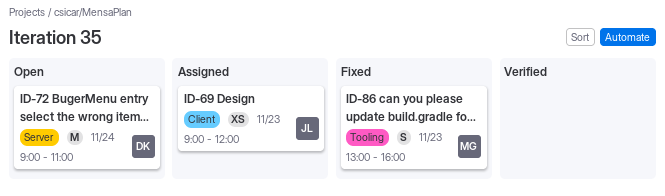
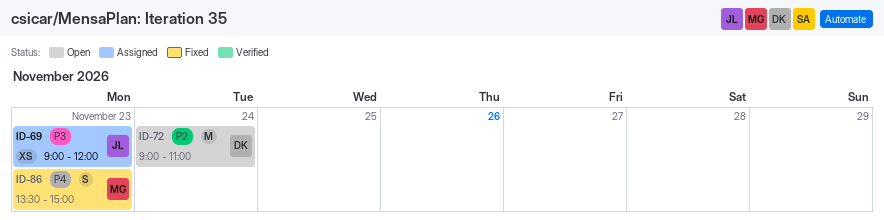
ID-86, begins: 13:00 -> 13:30
ID-86, ends: 16:00 -> 15:00

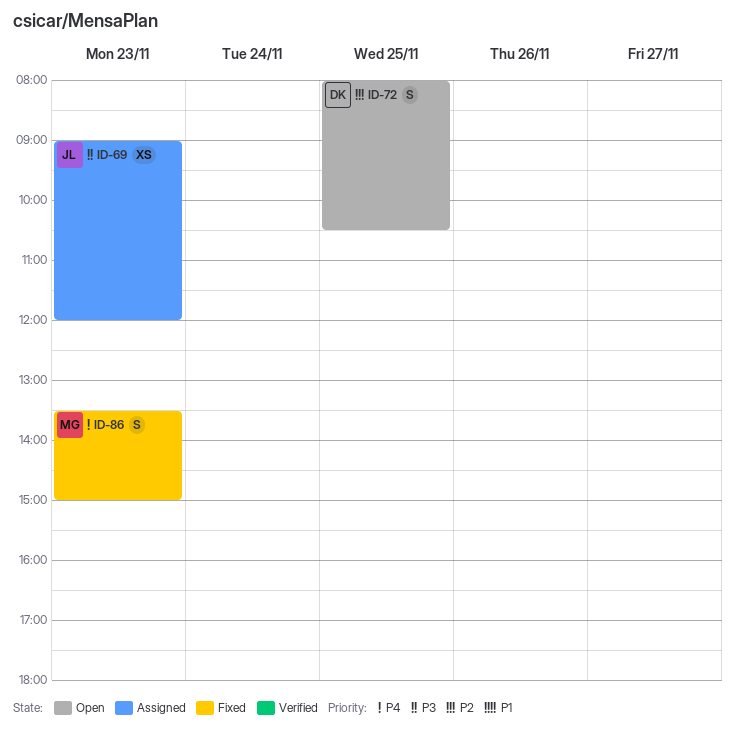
ID-72, estimate: M -> S
ID-72, day: Nov 24 -> Nov 25
ID-72, begins: 09:00 -> 08:00
ID-72, ends: 11:00 -> 10:30

